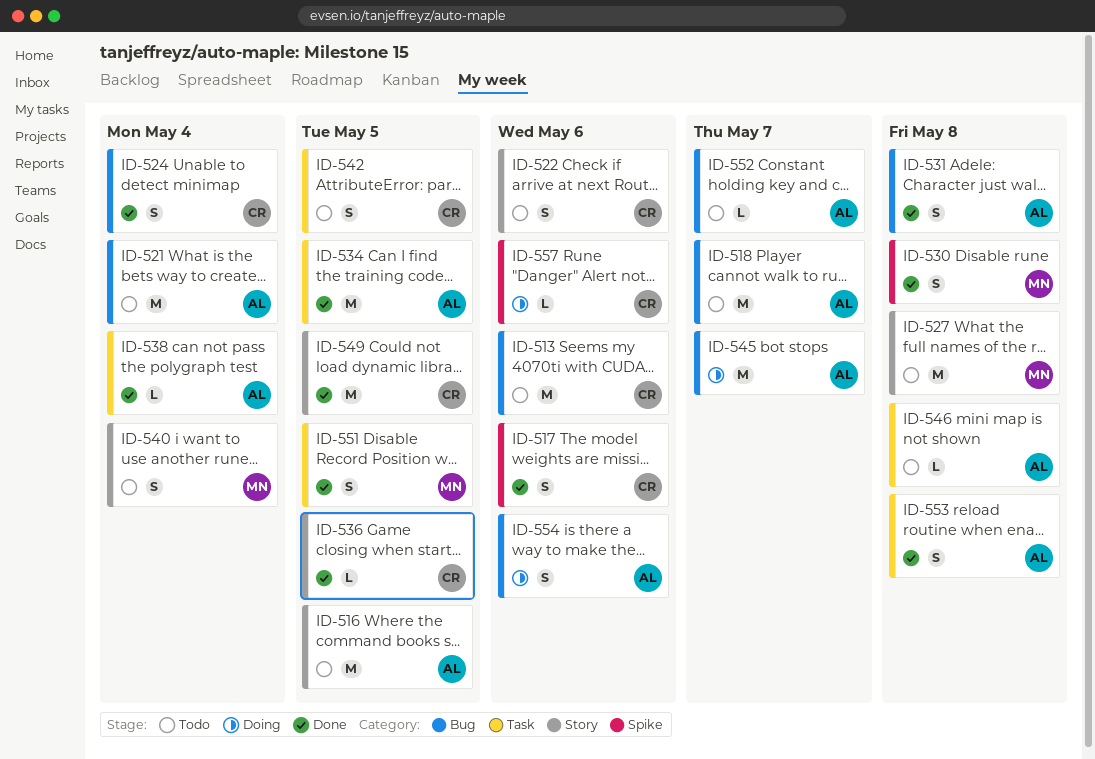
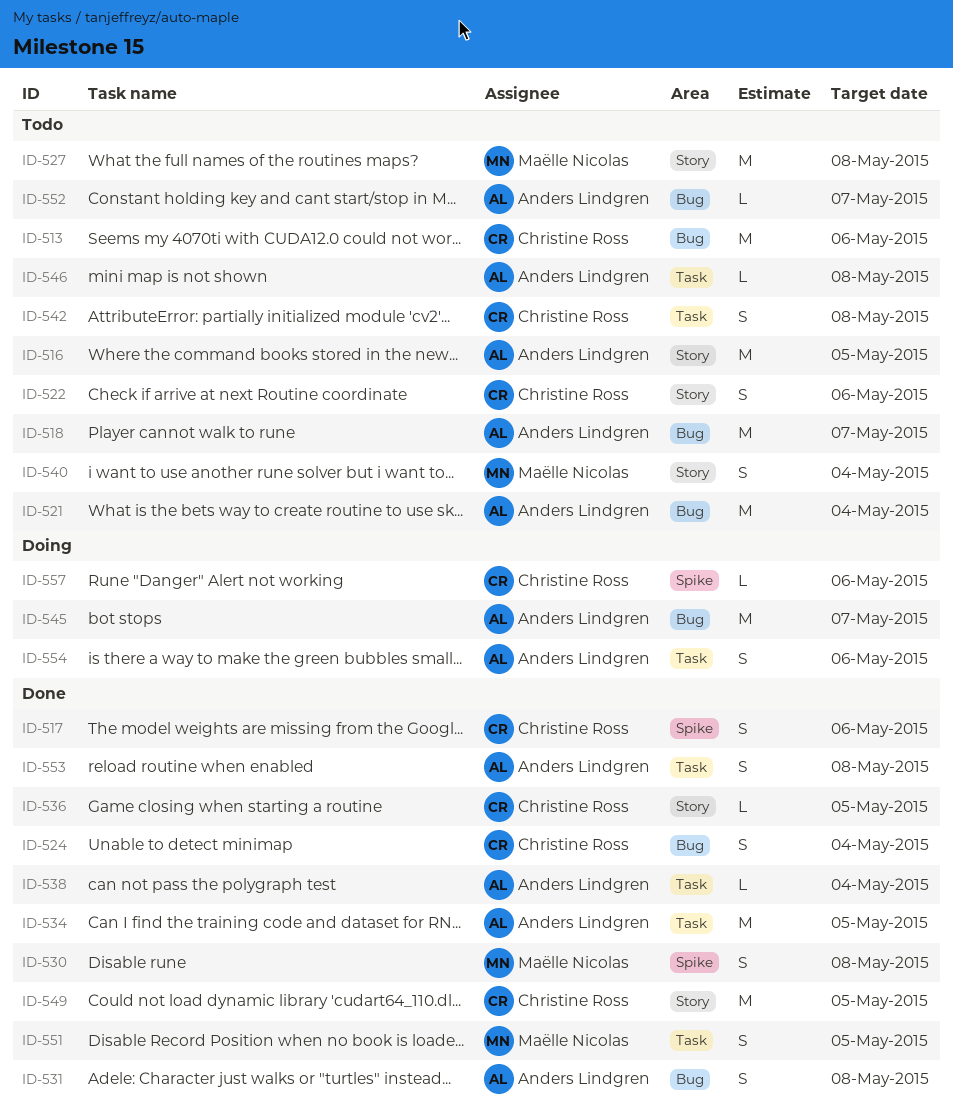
ID-542, due: May 5 -> May 8
ID-554, label: Bug -> Task

